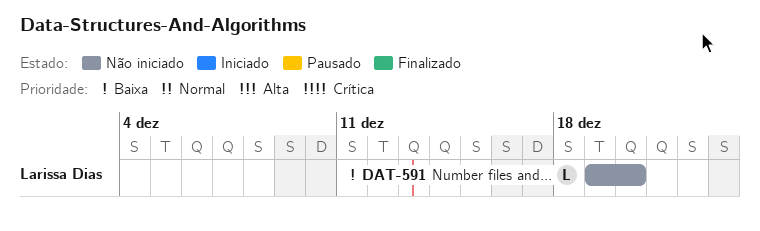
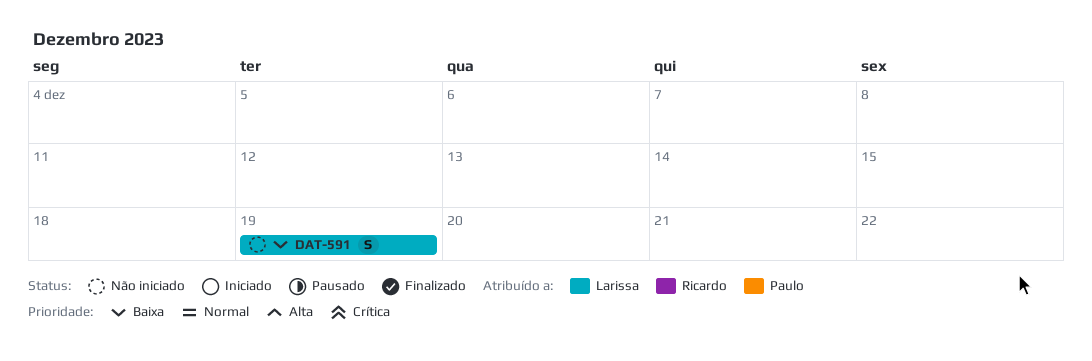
DAT-591, estimate: L -> S
DAT-591, due: Dec 20 -> Dec 19

